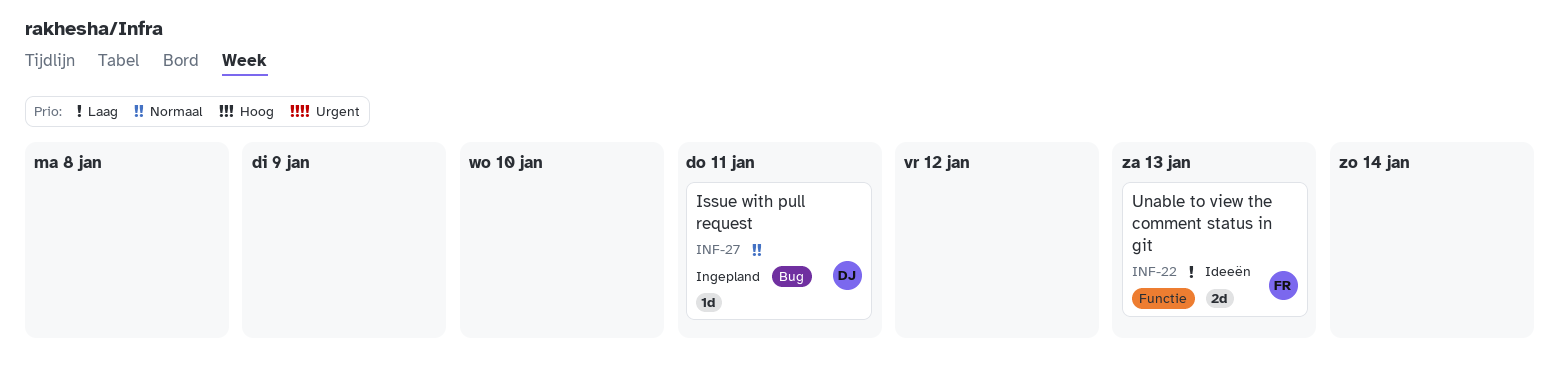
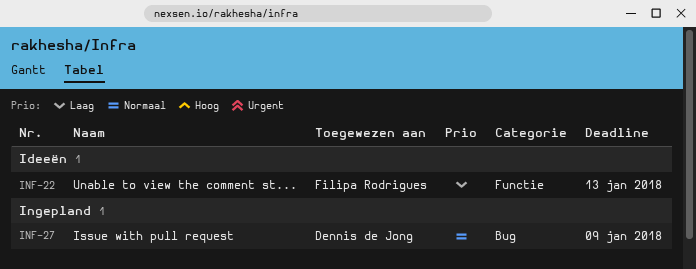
INF-27, due: Jan 11 -> Jan 9

